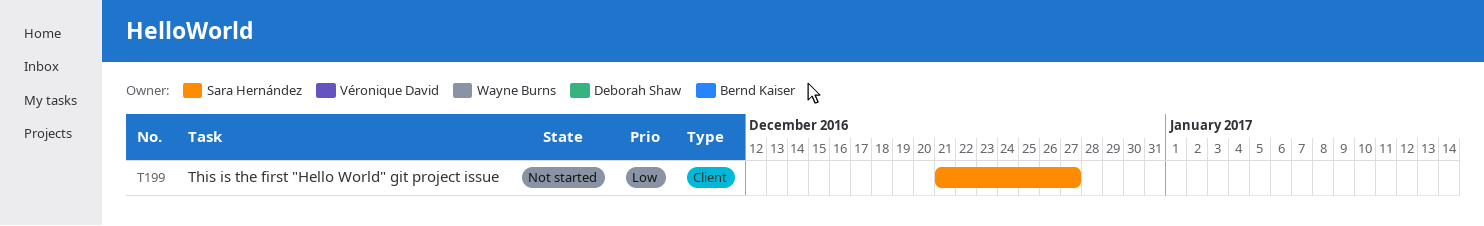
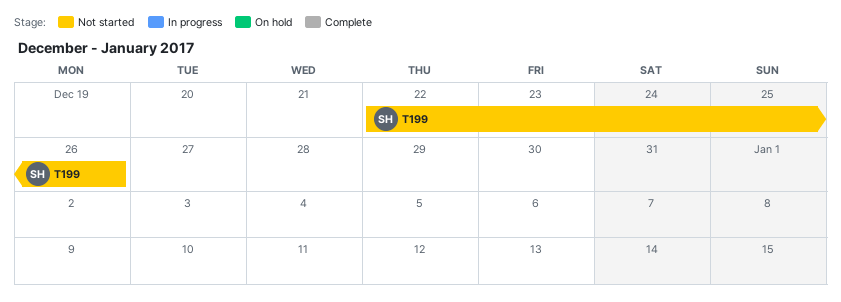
T199, start: Dec 21 -> Dec 22
T199, due: Dec 27 -> Dec 26

